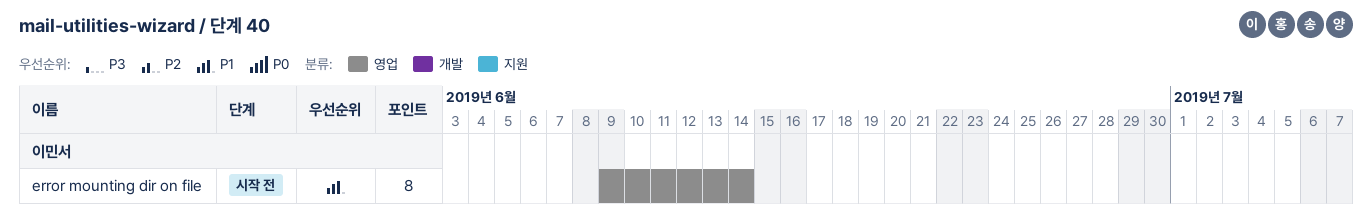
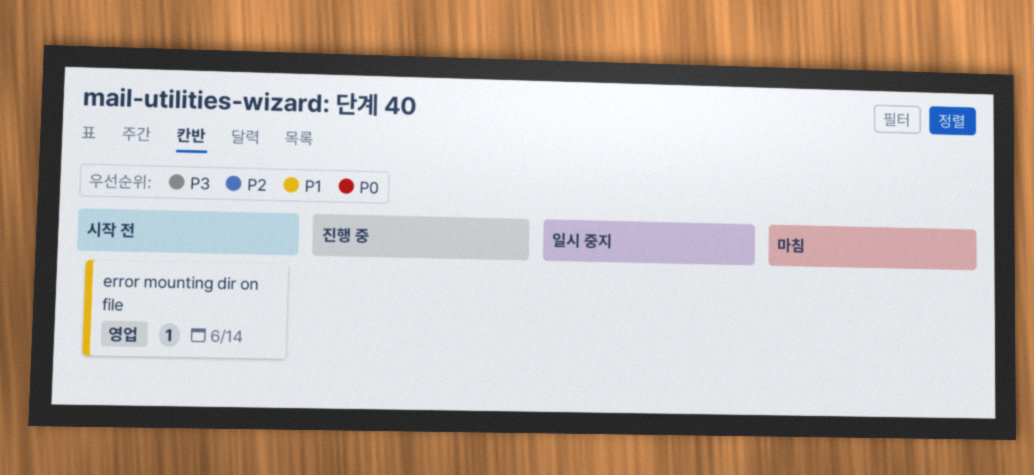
error mounting dir on file, estimate: 8 -> 1

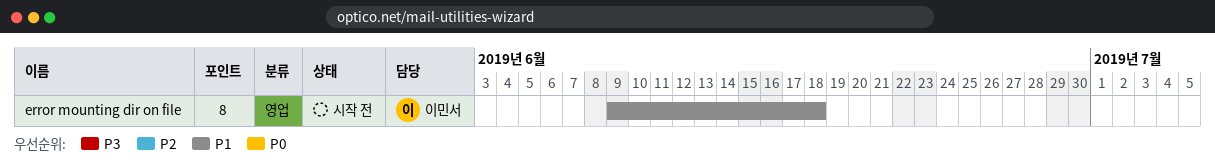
error mounting dir on file, estimate: 1 -> 8
error mounting dir on file, due: Jun 14 -> Jun 18

